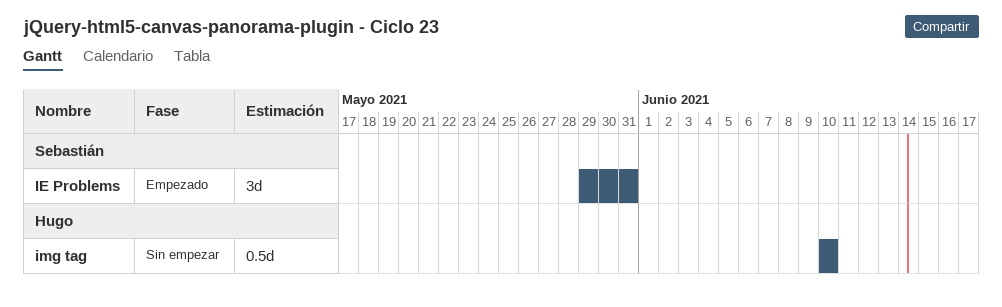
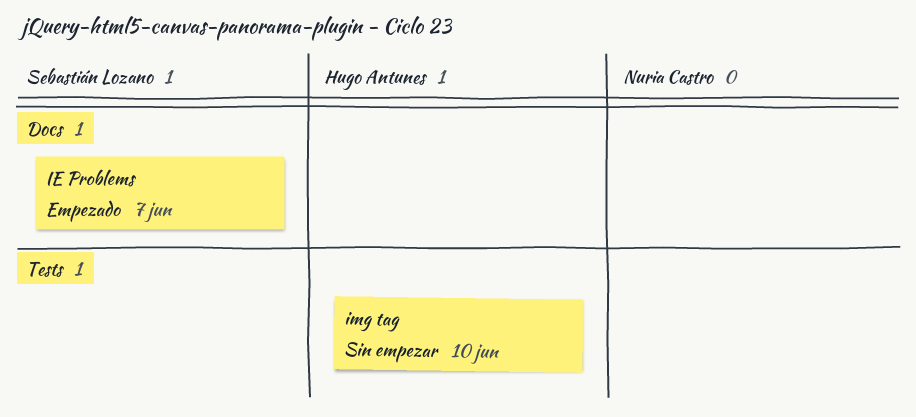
IE Problems, due: May 31 -> Jun 7

